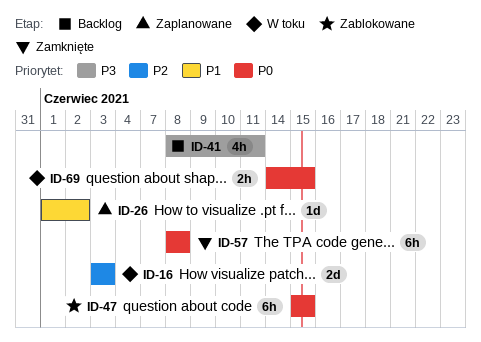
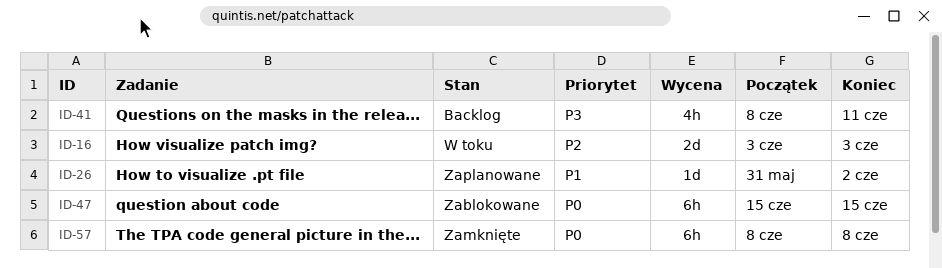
ID-26, start: Jun 1 -> May 31
ID-69: present -> none

